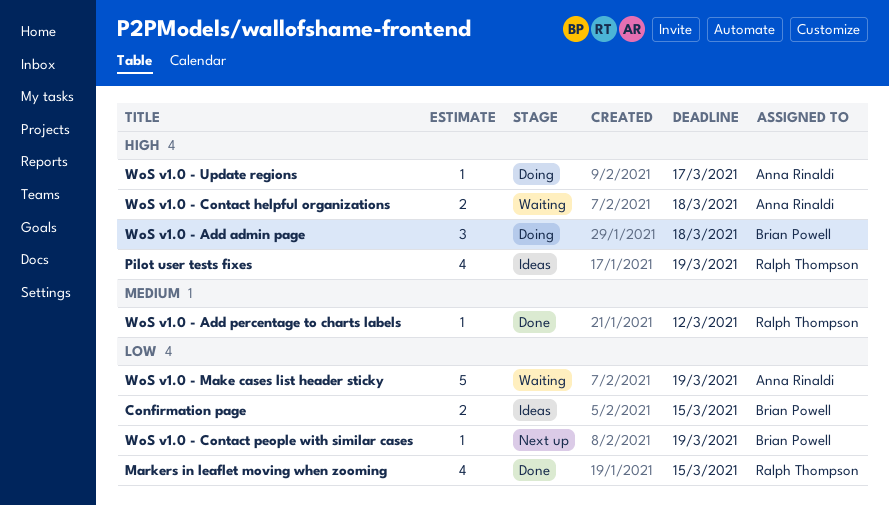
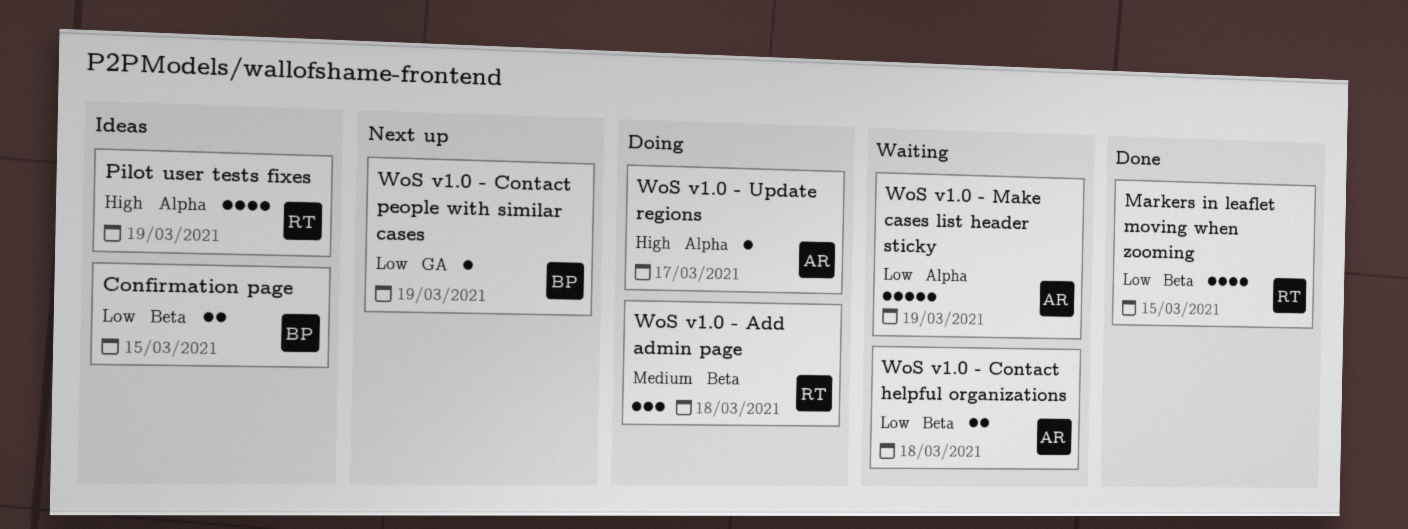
WoS v1.0 - Add admin page, owner: Brian Powell -> Ralph Thompson
WoS v1.0 - Add admin page, priority: High -> Medium
WoS v1.0 - Add percentage to charts labels: present -> none
WoS v1.0 - Contact helpful organizations, priority: High -> Low

